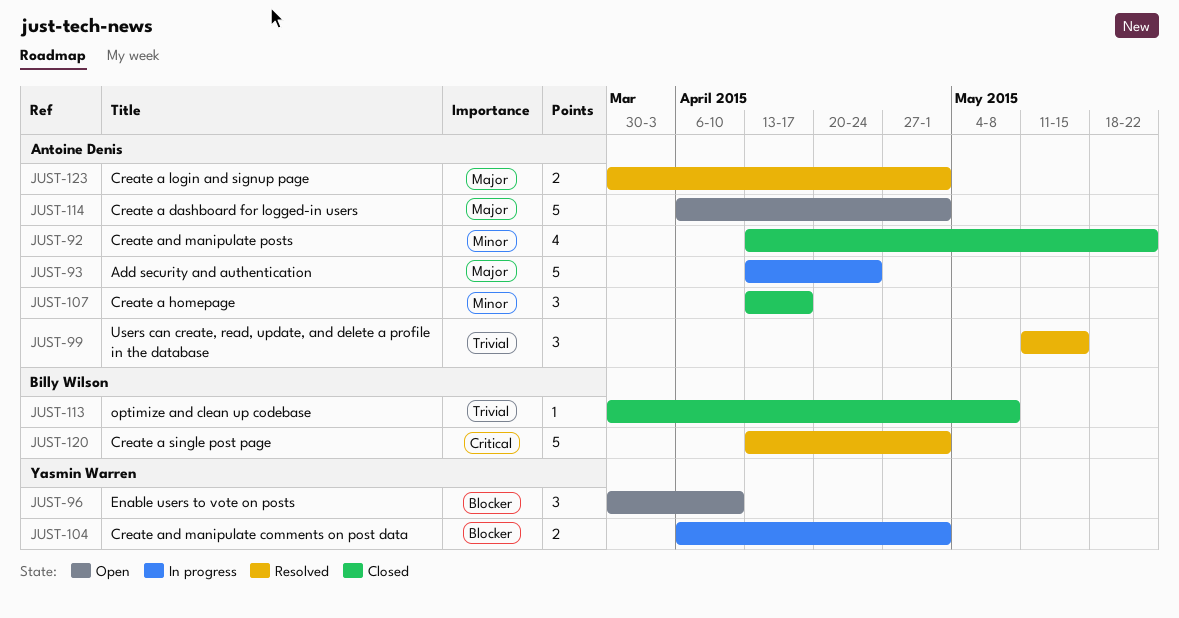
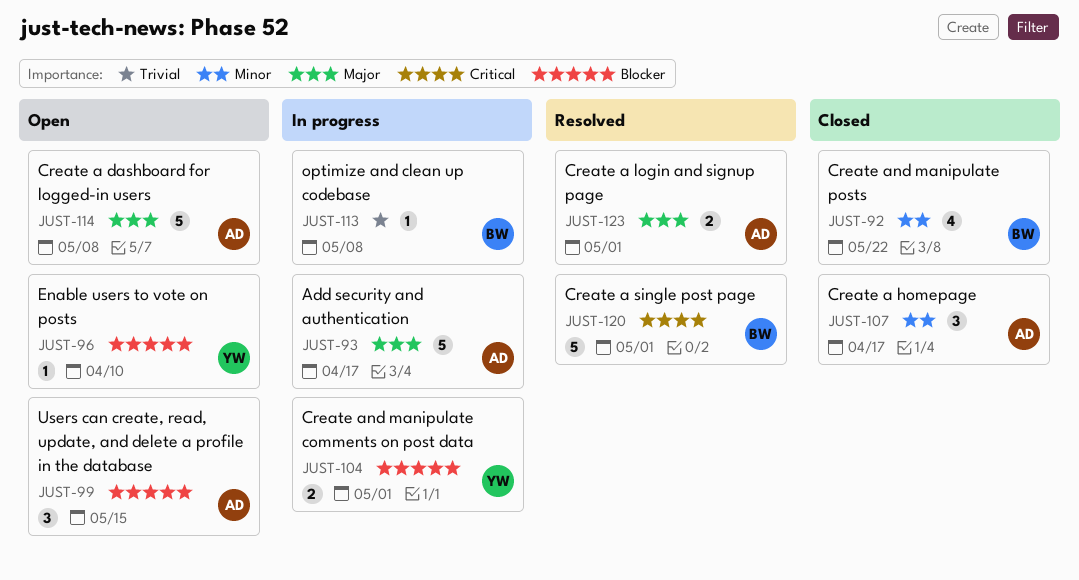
JUST-92, owner: Antoine Denis -> Billy Wilson
JUST-93, due: Apr 24 -> Apr 17
JUST-96, estimate: 3 -> 1
JUST-99, status: Resolved -> Open
JUST-99, priority: Trivial -> Blocker
JUST-113, status: Closed -> In progress
JUST-114, due: May 1 -> May 8

